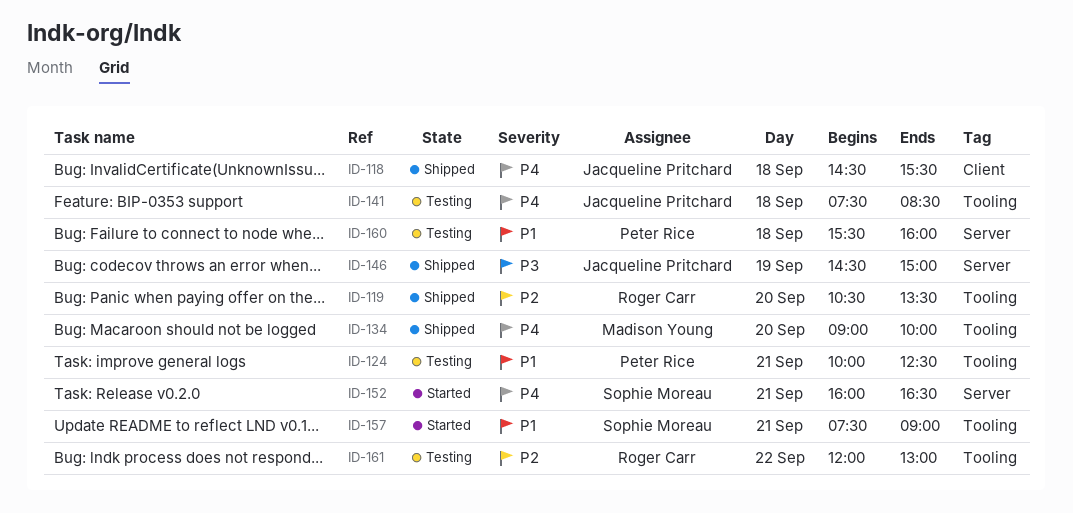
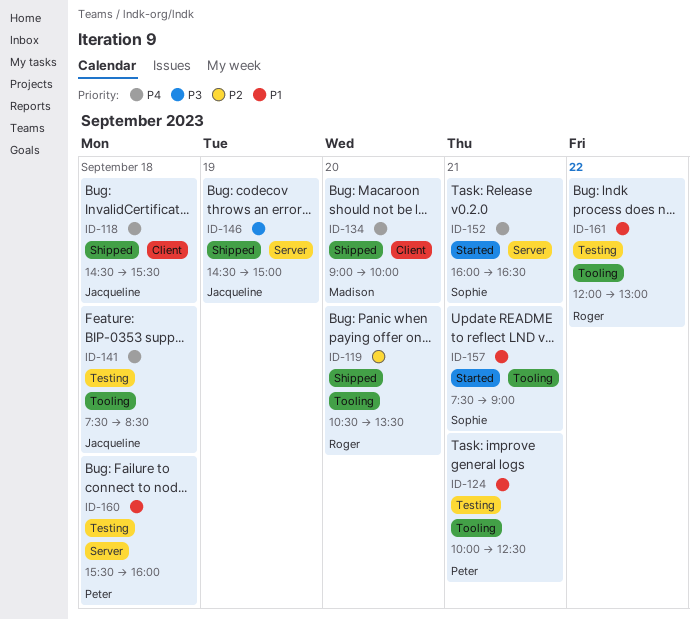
ID-134, label: Tooling -> Client
ID-161, priority: P2 -> P1

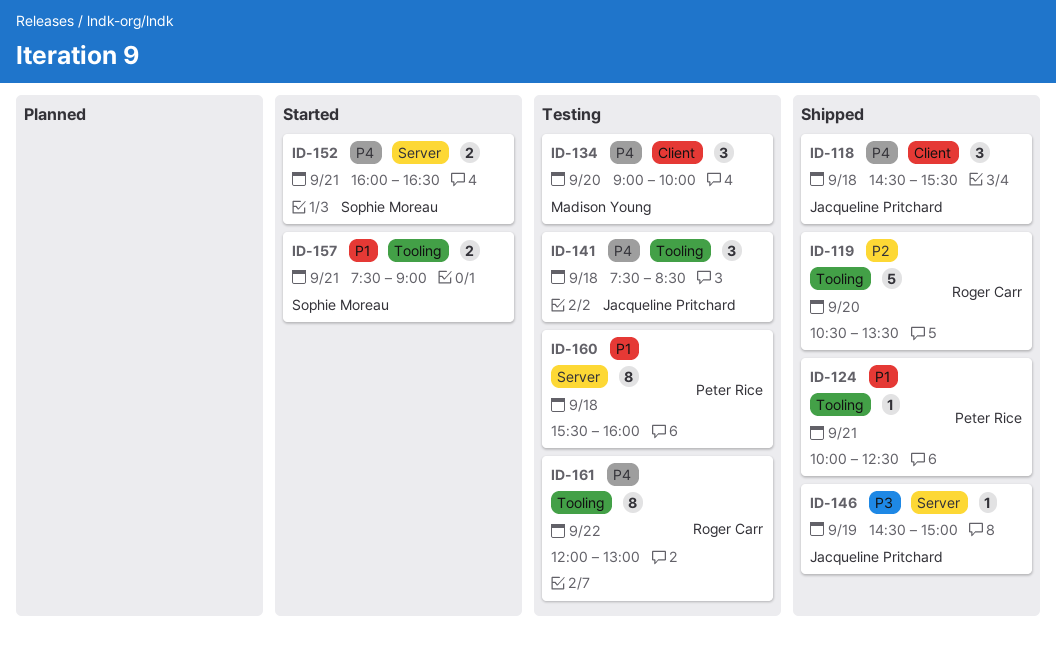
ID-124, status: Testing -> Shipped
ID-134, status: Shipped -> Testing
ID-161, priority: P1 -> P4

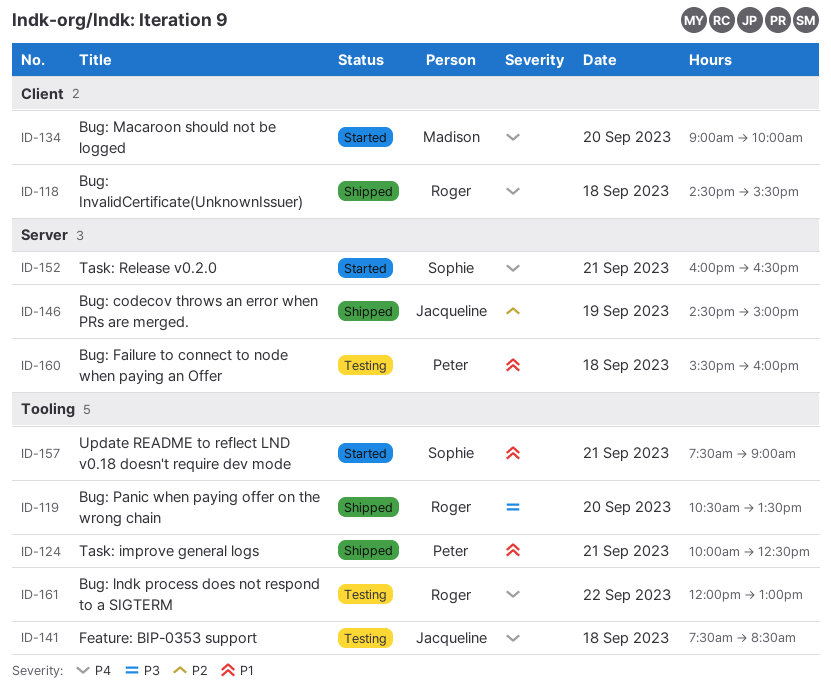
ID-118, owner: Jacqueline Pritchard -> Roger Carr
ID-119, priority: P2 -> P3
ID-134, status: Testing -> Started
ID-146, priority: P3 -> P2

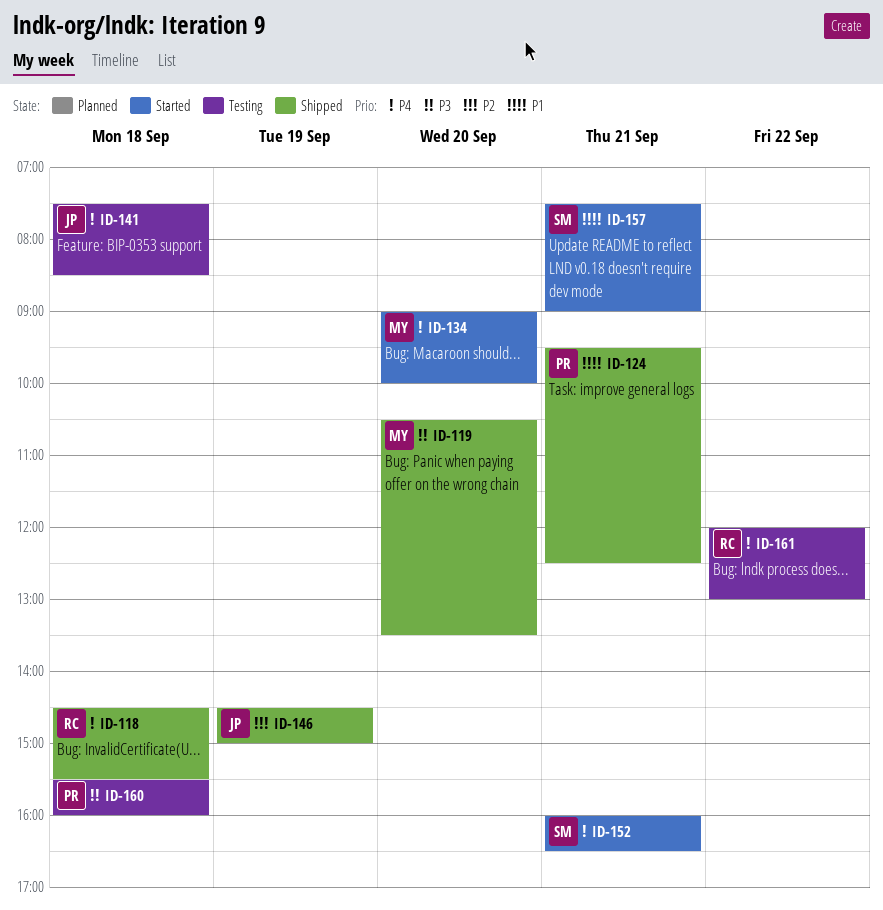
ID-119, owner: Roger -> Madison
ID-124, begins: 10:00 -> 09:30
ID-160, priority: P1 -> P3

